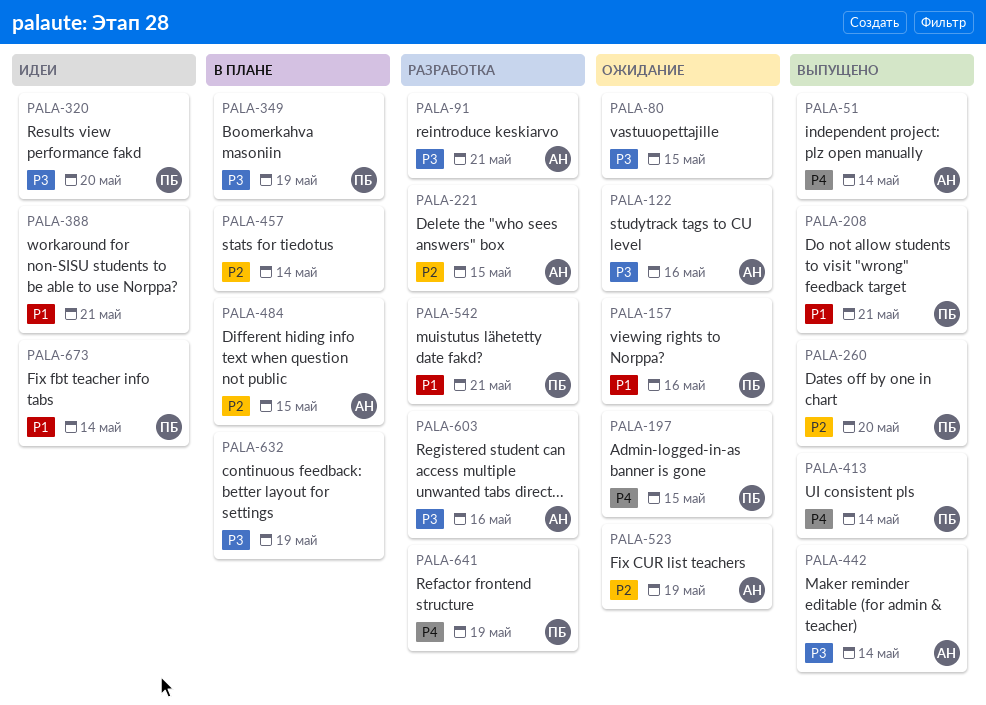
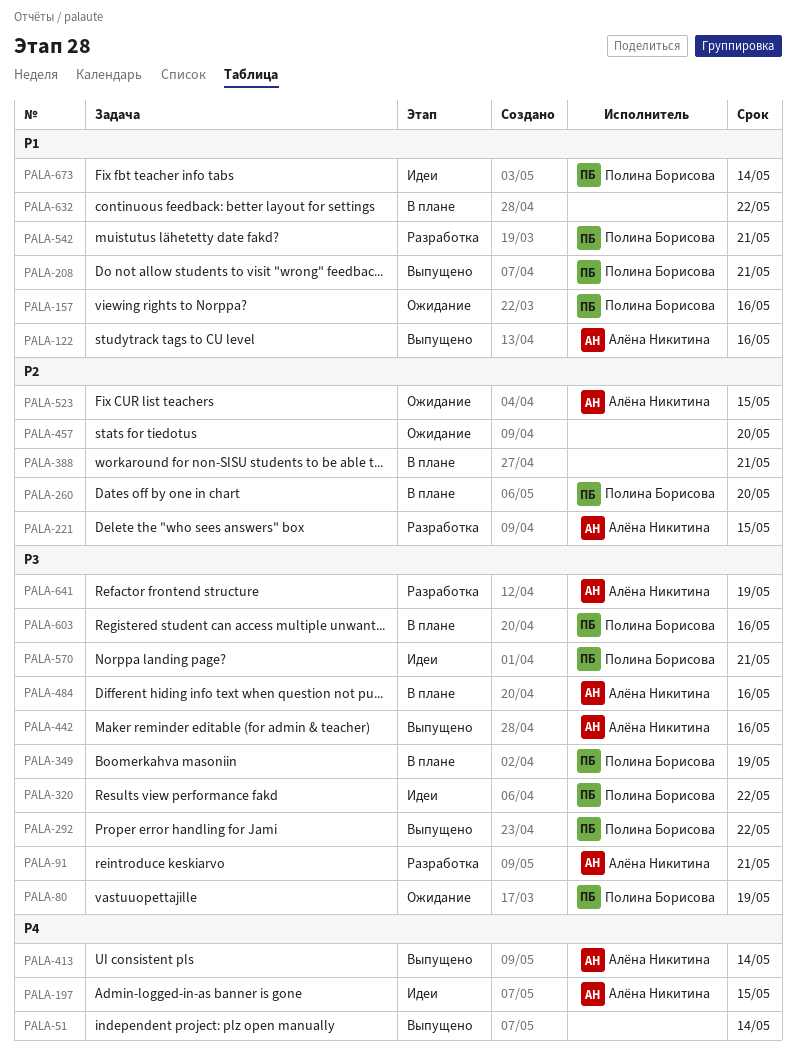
PALA-51, owner: Алёна Никитина -> none
PALA-80, owner: none -> Полина Борисова
PALA-80, due: May 15 -> May 19
PALA-122, status: Ожидание -> Выпущено
PALA-122, priority: P3 -> P1
PALA-197, status: Ожидание -> Идеи
PALA-197, owner: Полина Борисова -> Алёна Никитина
PALA-260, status: Выпущено -> В плане
PALA-292: none -> present
PALA-320, due: May 20 -> May 22
PALA-388, status: Идеи -> В плане
PALA-388, priority: P1 -> P2
PALA-413, owner: Полина Борисова -> Алёна Никитина
PALA-442, due: May 14 -> May 16
PALA-457, status: В плане -> Ожидание
PALA-457, due: May 14 -> May 20
PALA-484, priority: P2 -> P3
PALA-484, due: May 15 -> May 16
PALA-523, due: May 19 -> May 15
PALA-570: none -> present
PALA-603, status: Разработка -> В плане
PALA-603, owner: Алёна Никитина -> Полина Борисова
PALA-632, priority: P3 -> P1
PALA-632, due: May 19 -> May 22
PALA-641, owner: Полина Борисова -> Алёна Никитина
PALA-641, priority: P4 -> P3

